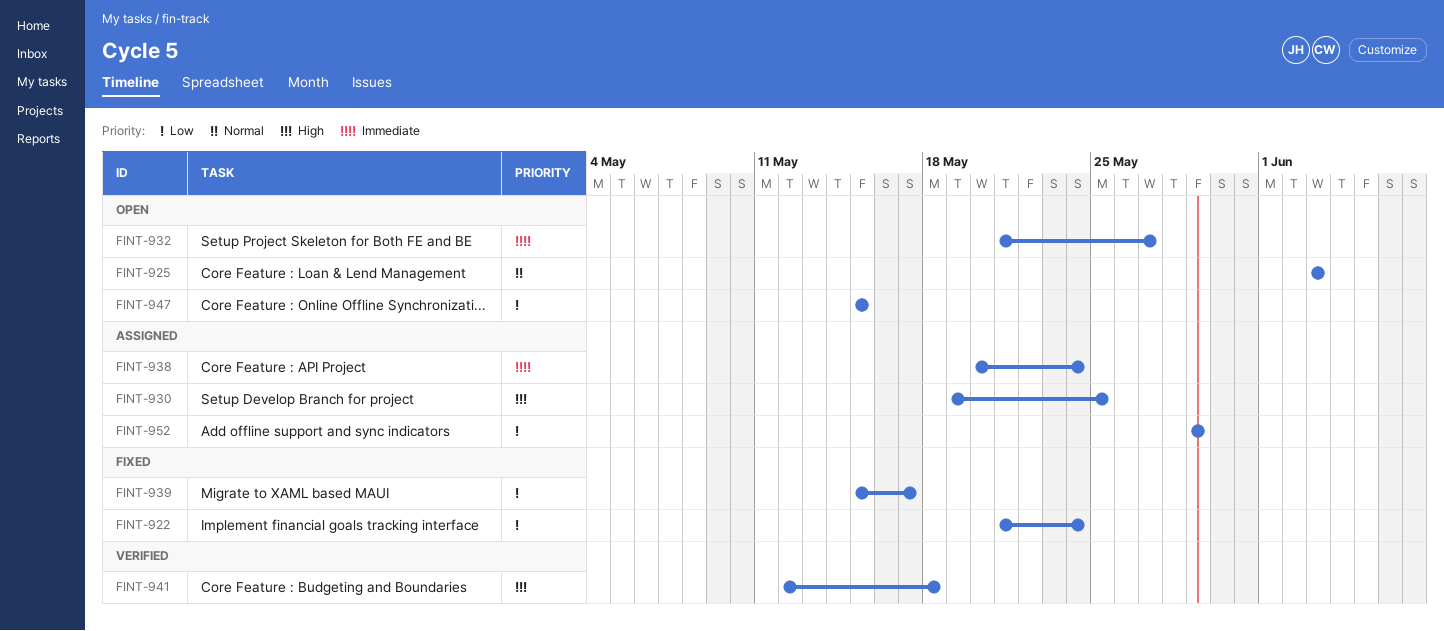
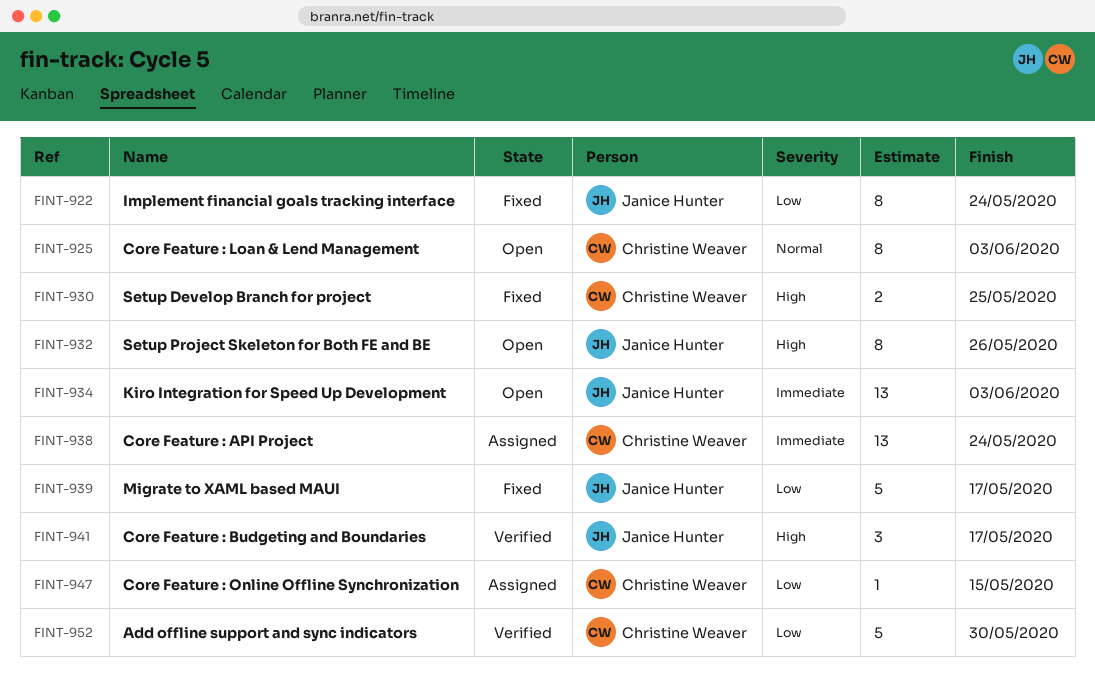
FINT-930, status: Assigned -> Fixed
FINT-932, priority: Immediate -> High
FINT-932, due: May 27 -> May 26
FINT-934: none -> present
FINT-941, due: May 18 -> May 17
FINT-947, status: Open -> Assigned
FINT-952, status: Assigned -> Verified
FINT-952, due: May 29 -> May 30

